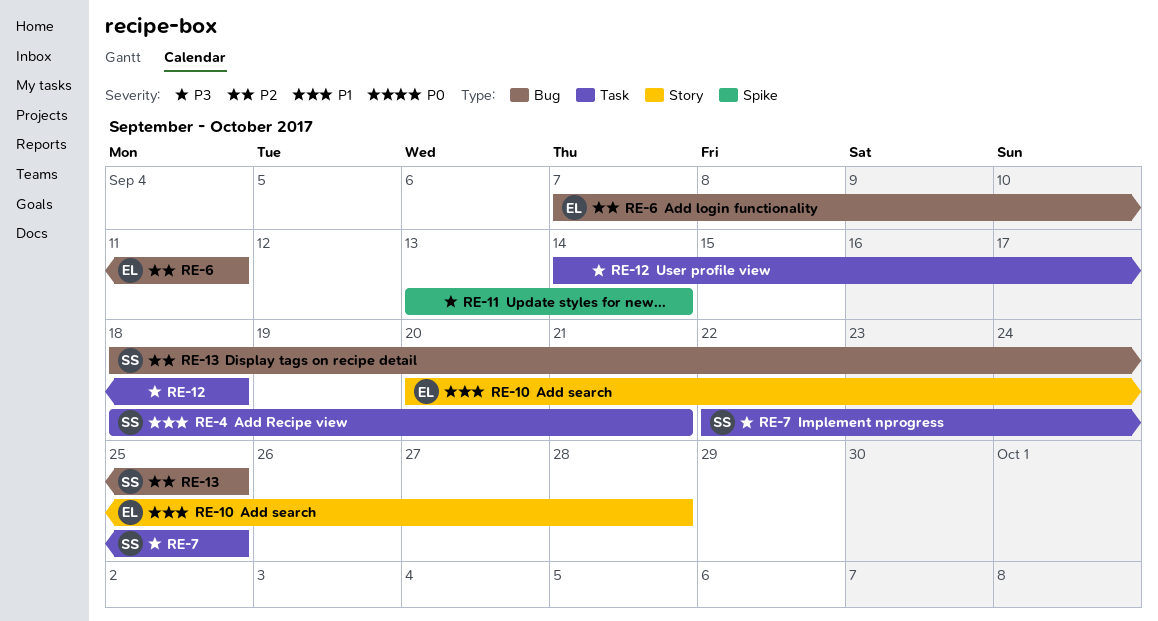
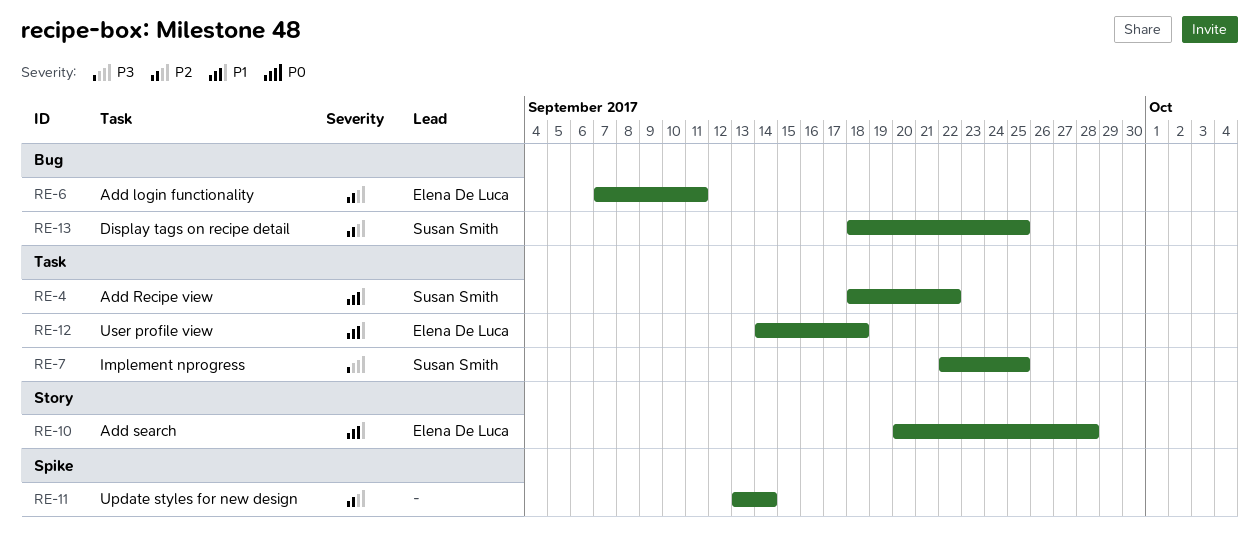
RE-4, due: Sep 21 -> Sep 22
RE-11, priority: P3 -> P2
RE-12, owner: none -> Elena De Luca
RE-12, priority: P3 -> P1

